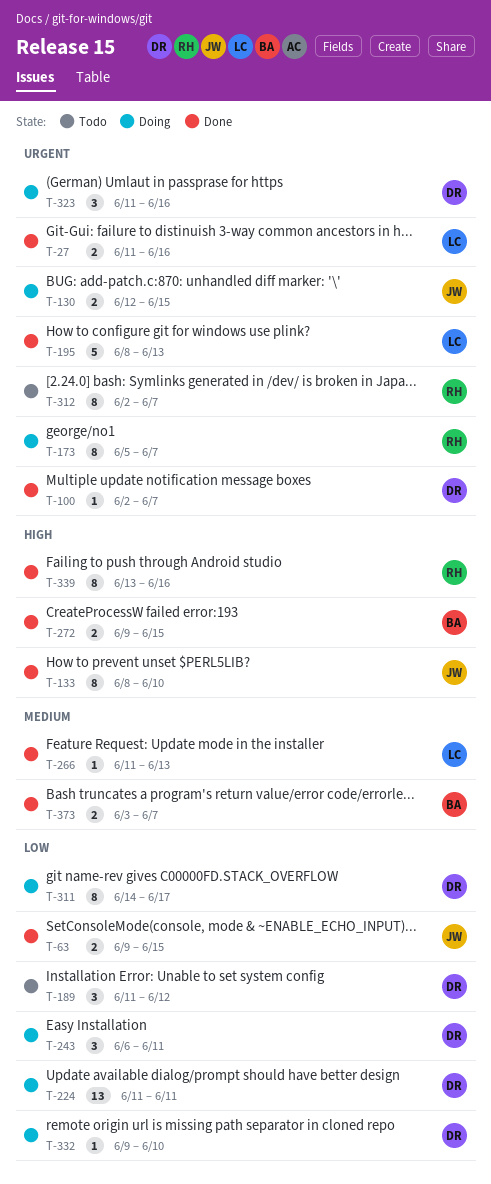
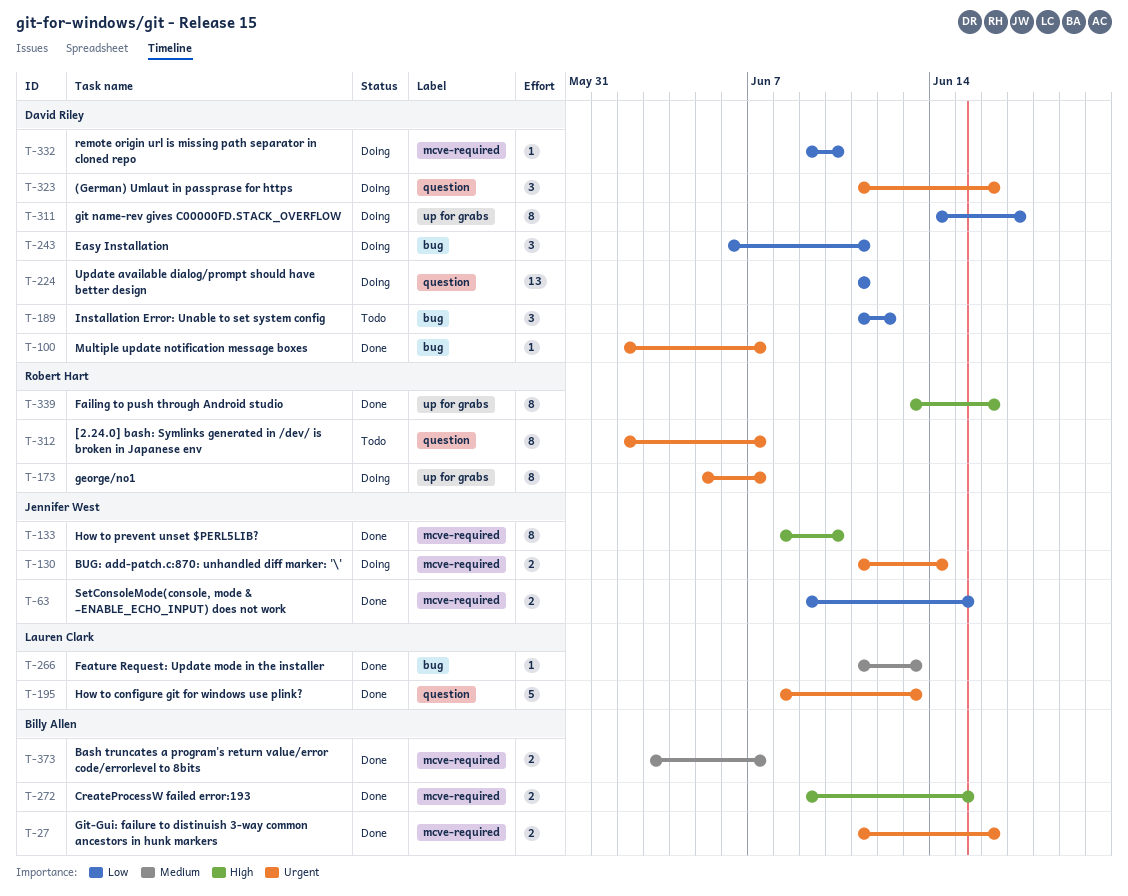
T-27, owner: Lauren Clark -> Billy Allen
T-130, start: Jun 12 -> Jun 11
T-130, due: Jun 15 -> Jun 14

